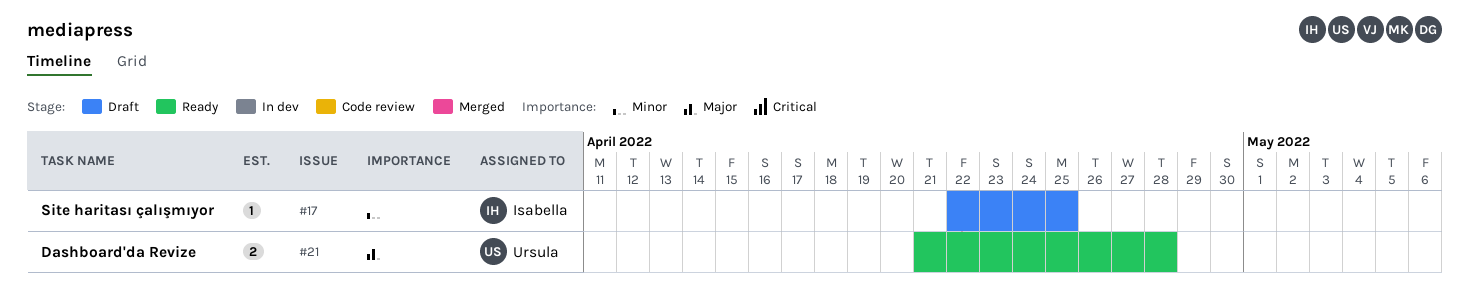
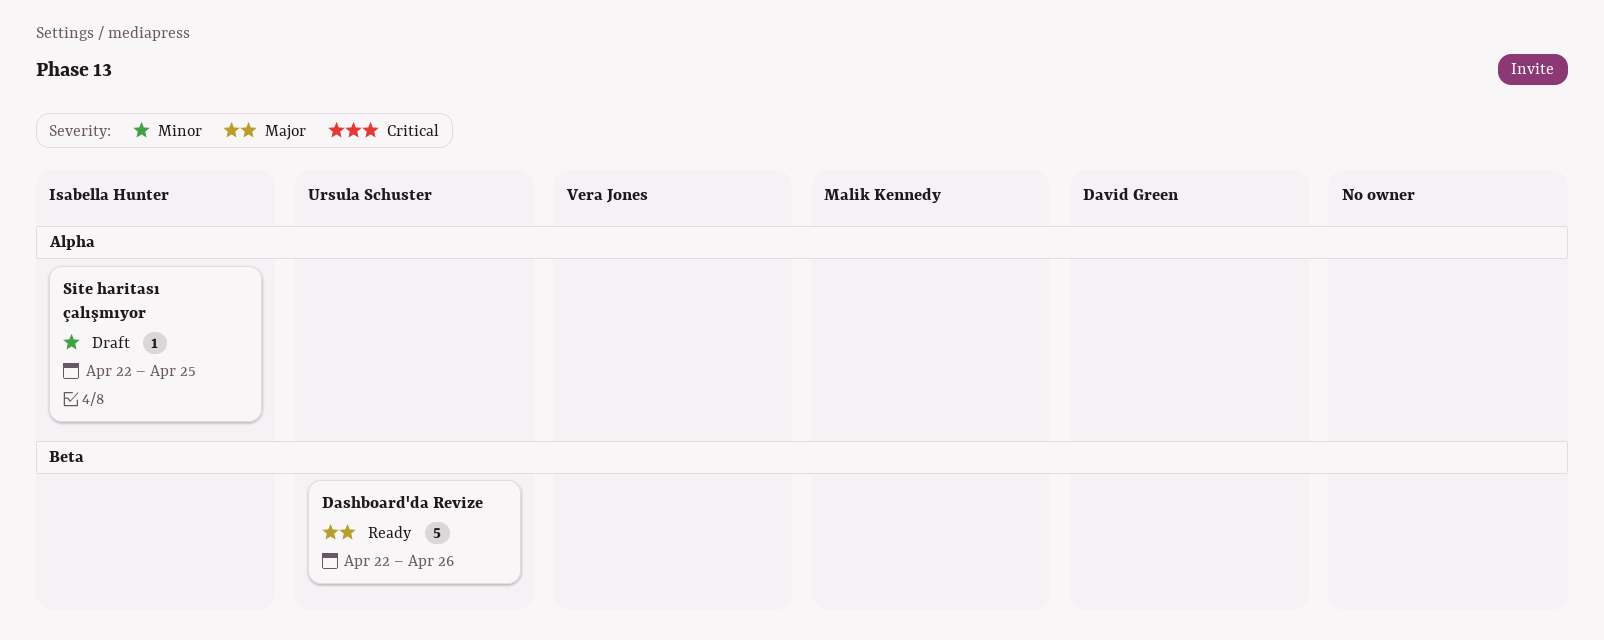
Dashboard'da Revize, estimate: 2 -> 5
Dashboard'da Revize, start: Apr 21 -> Apr 22
Dashboard'da Revize, due: Apr 28 -> Apr 26

